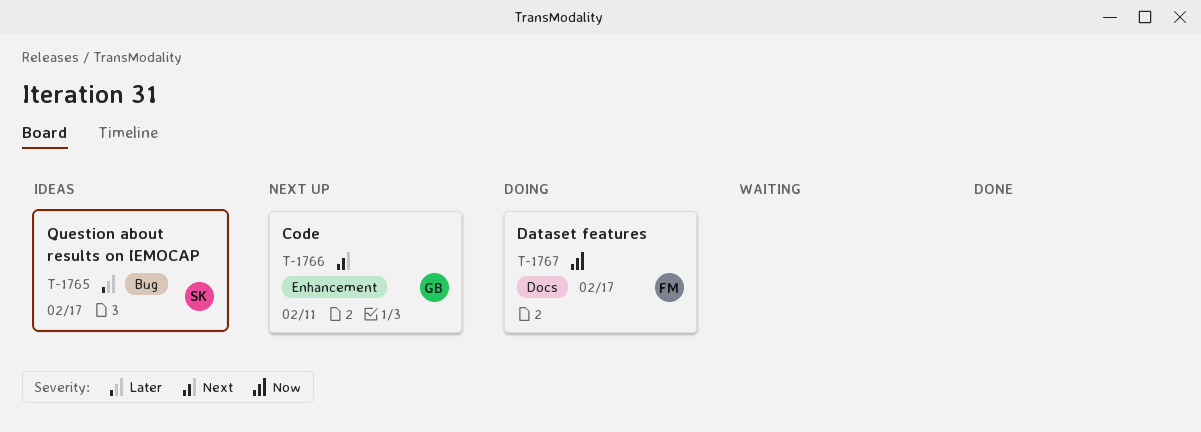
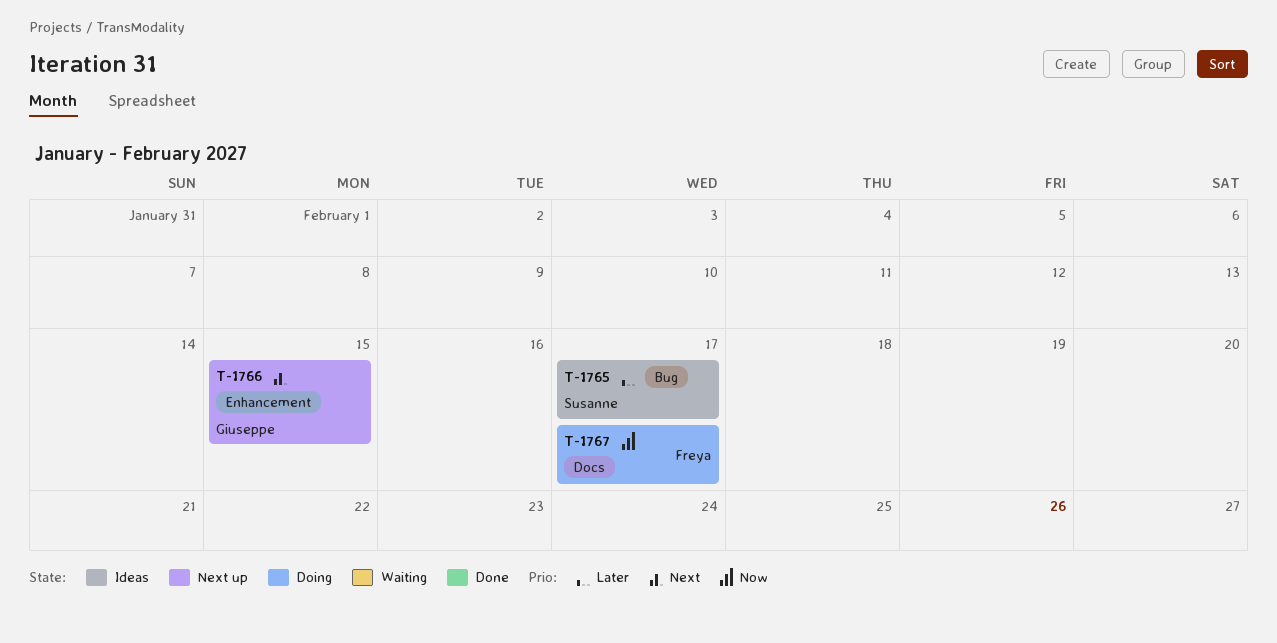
T-1766, due: Feb 11 -> Feb 15

